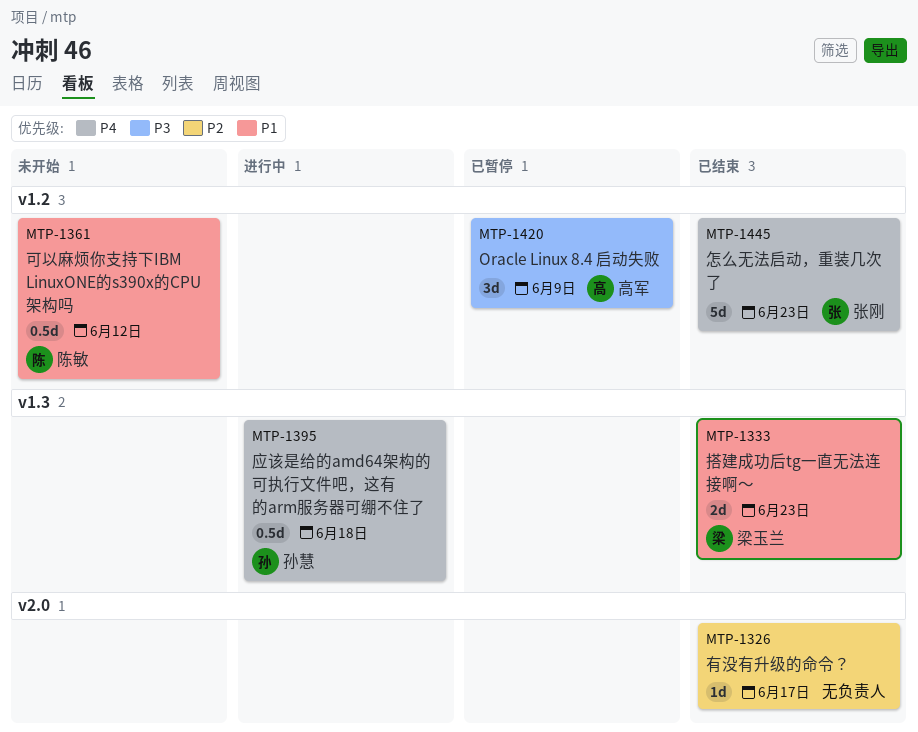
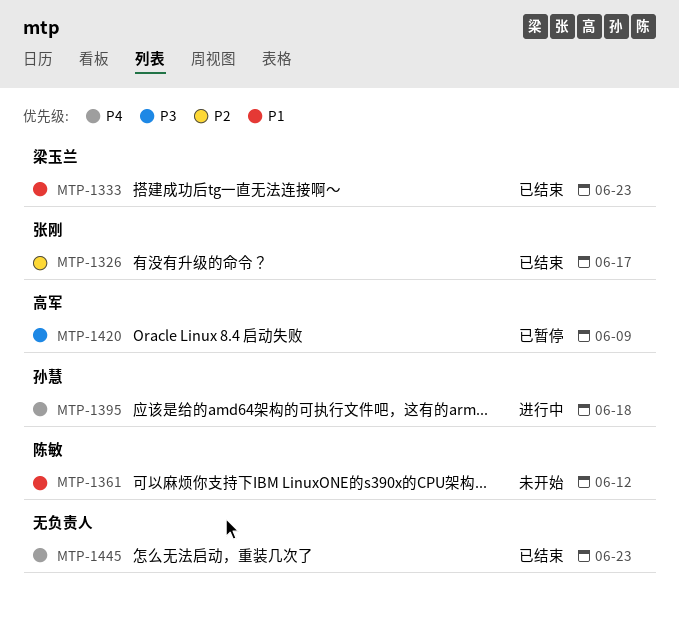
MTP-1326, owner: none -> 张刚
MTP-1445, owner: 张刚 -> none

